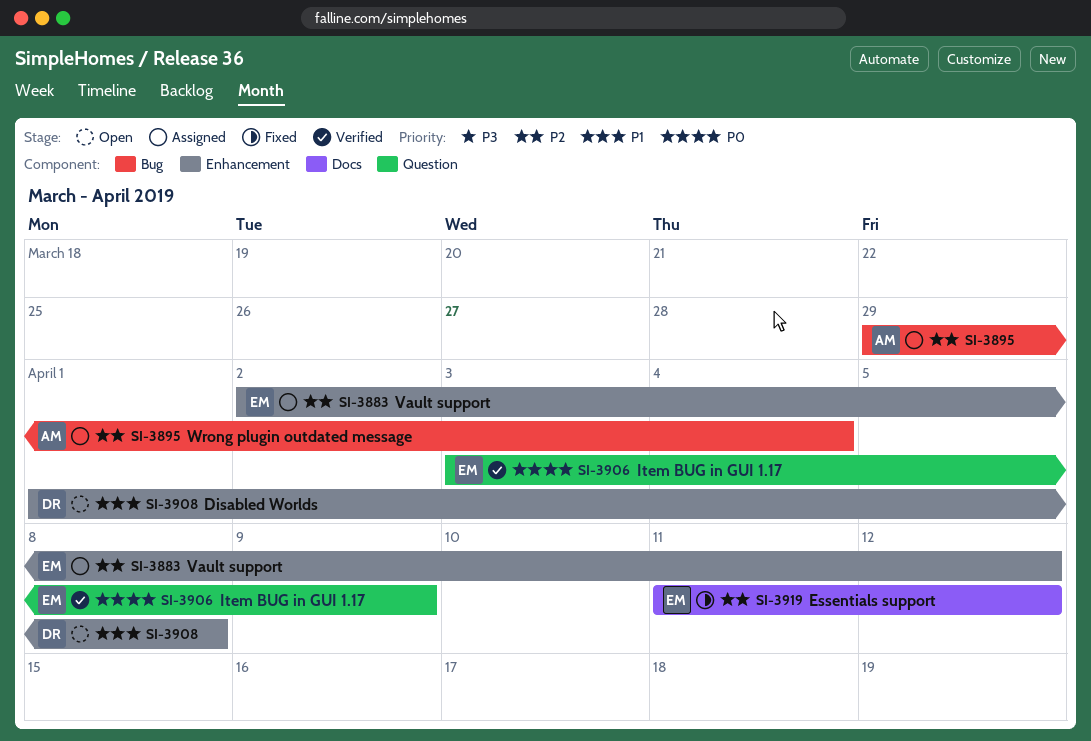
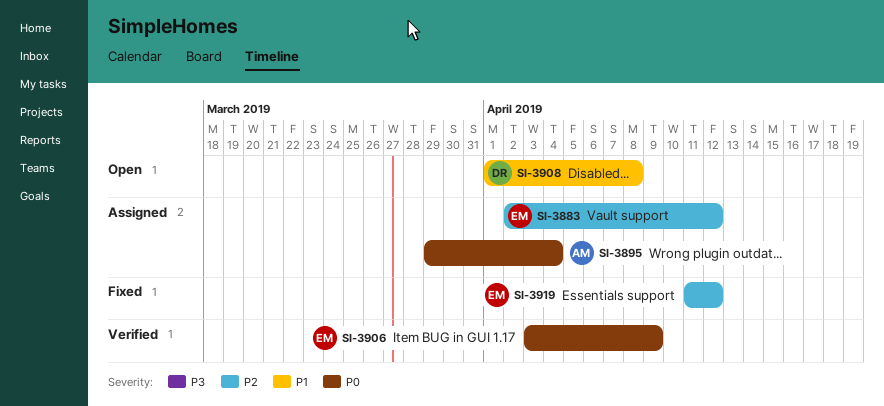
SI-3895, priority: P2 -> P0

